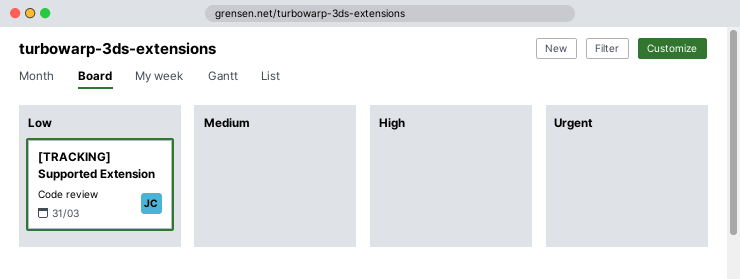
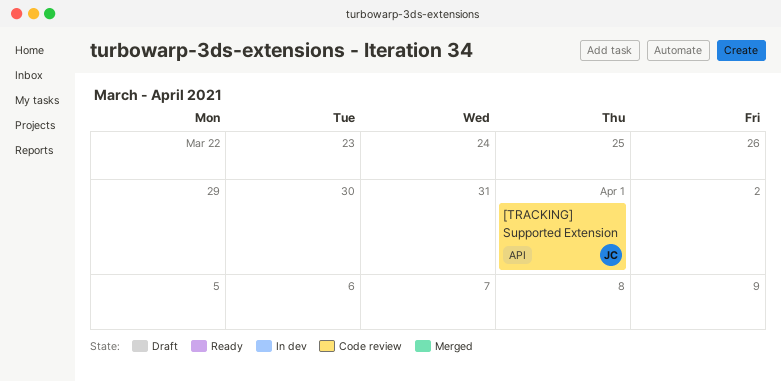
[TRACKING] Supported Extension, due: Mar 31 -> Apr 1

